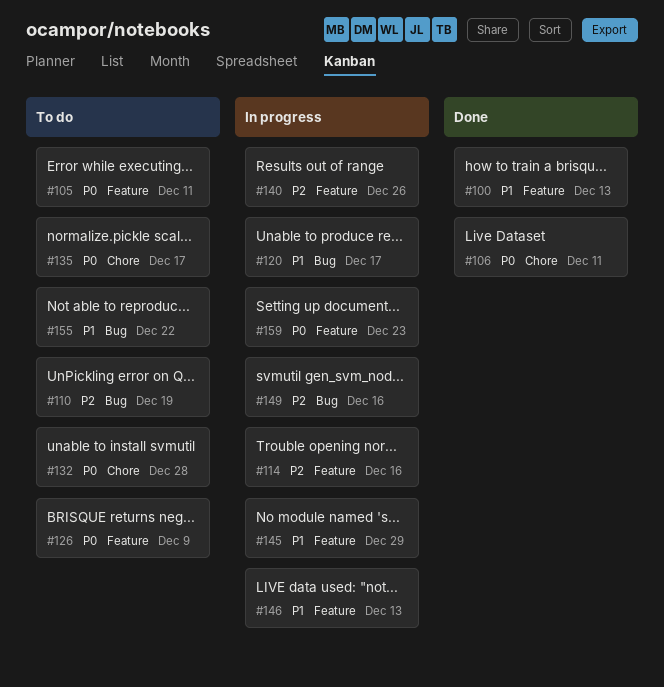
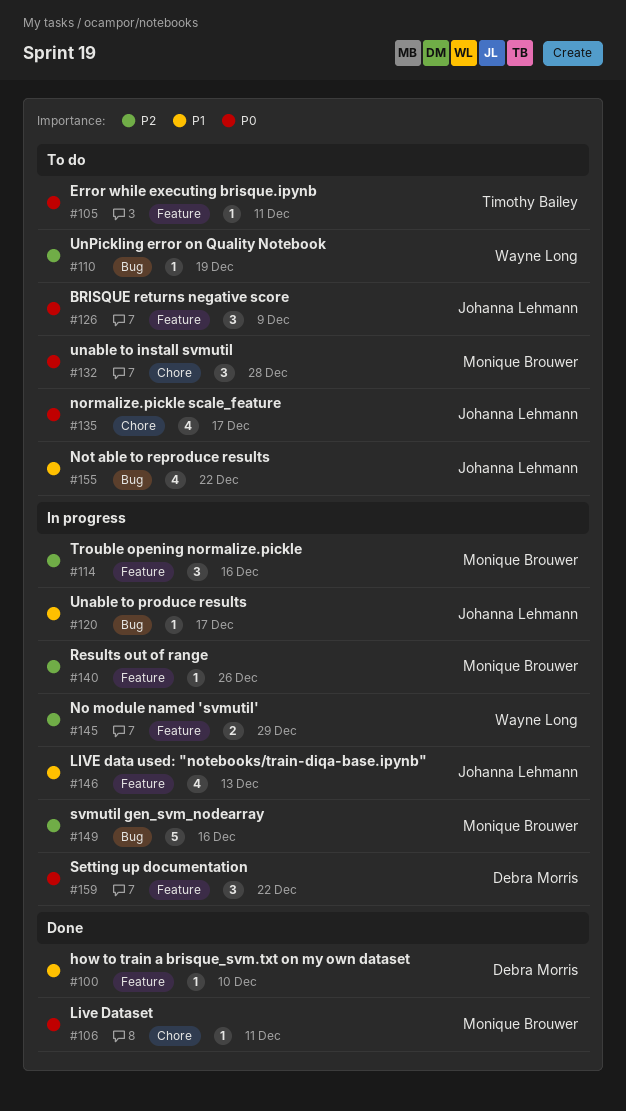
#100, due: Dec 13 -> Dec 10
#145, priority: P1 -> P2
#159, due: Dec 23 -> Dec 22

